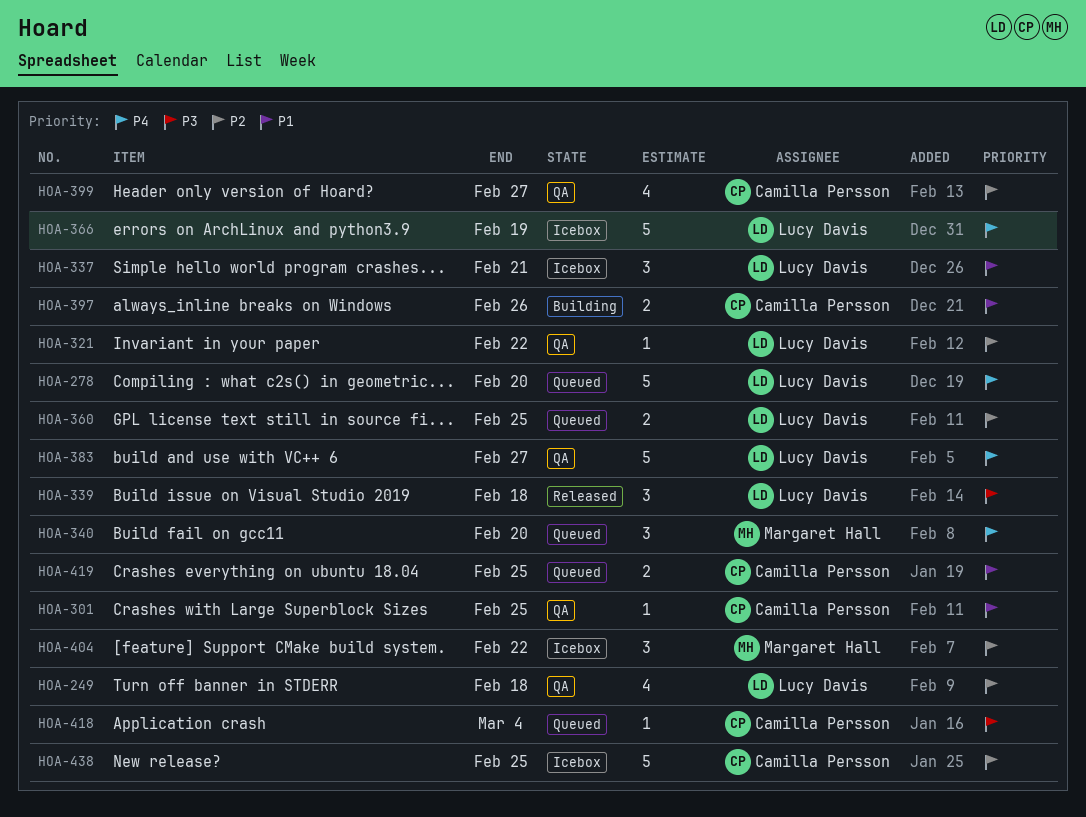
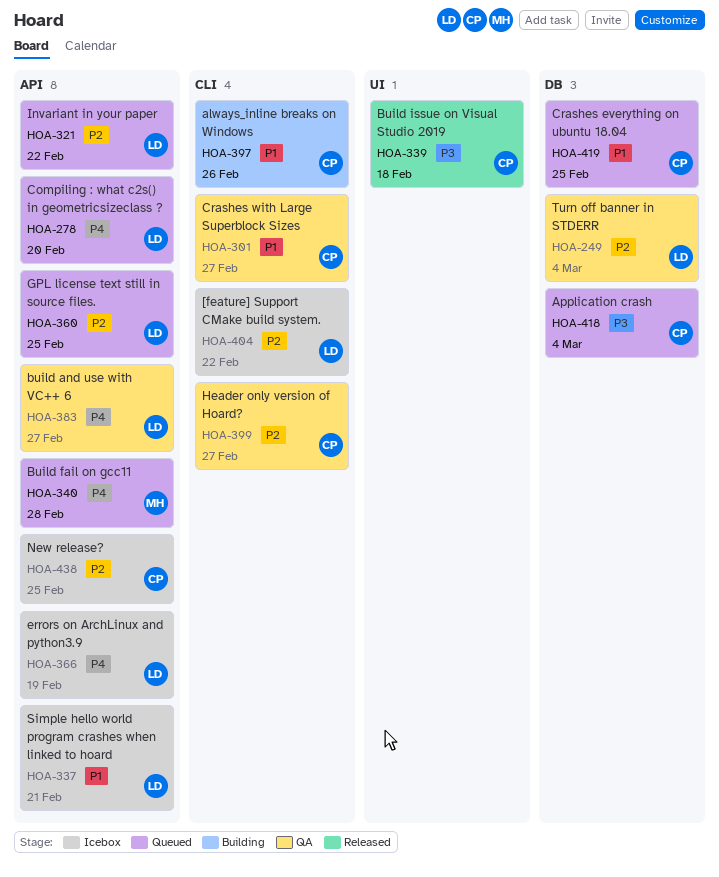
HOA-249, due: Feb 18 -> Mar 4
HOA-301, due: Feb 25 -> Feb 27
HOA-321, status: QA -> Queued
HOA-339, owner: Lucy Davis -> Camilla Persson
HOA-340, due: Feb 20 -> Feb 28
HOA-404, owner: Margaret Hall -> Lucy Davis

